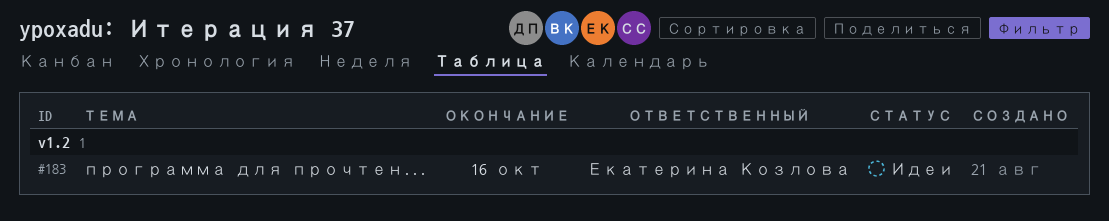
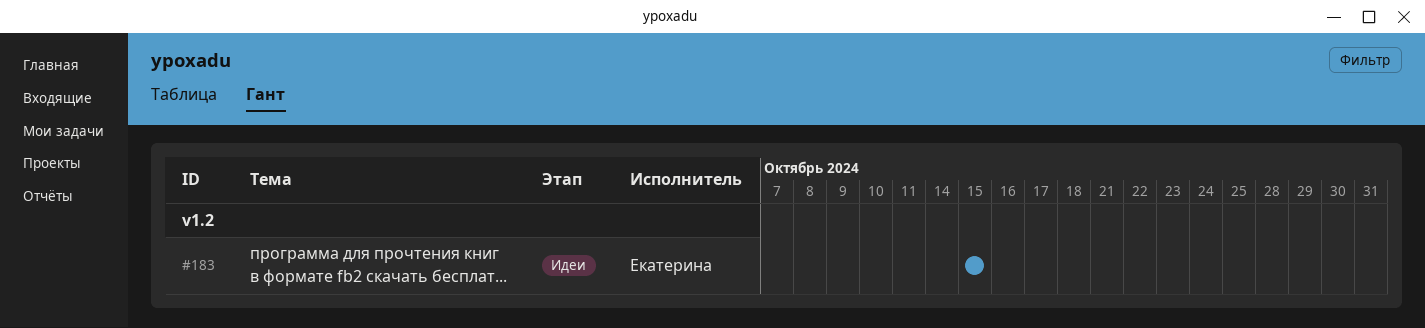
#183, due: Oct 16 -> Oct 15

